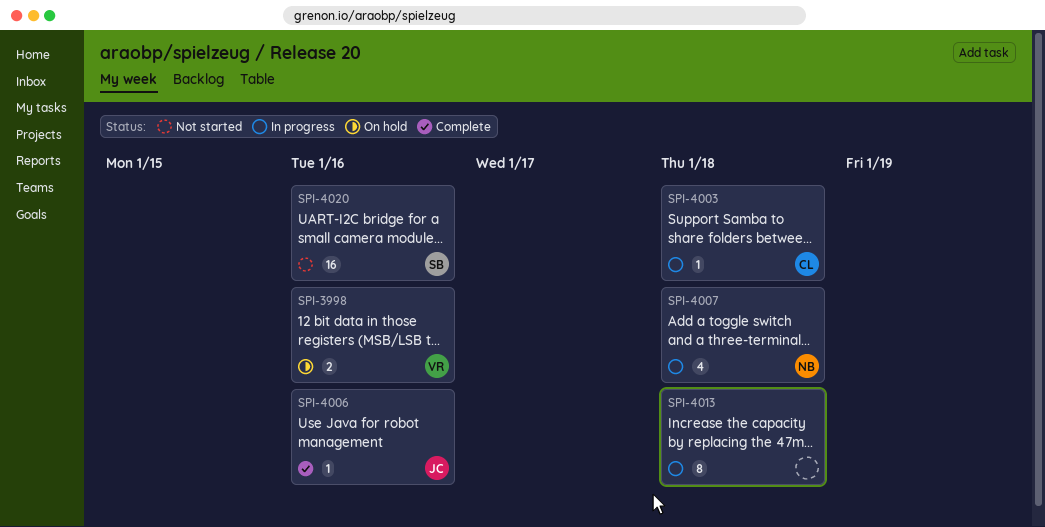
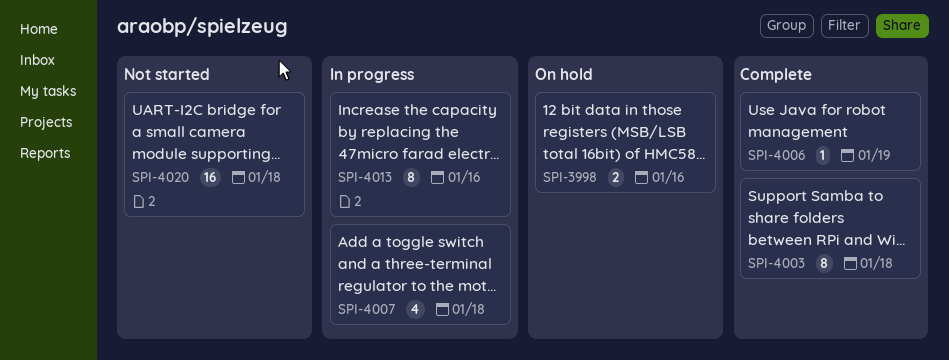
SPI-4003, status: In progress -> Complete
SPI-4003, estimate: 1 -> 8
SPI-4006, due: Jan 16 -> Jan 19
SPI-4013, due: Jan 18 -> Jan 16
SPI-4020, due: Jan 16 -> Jan 18

